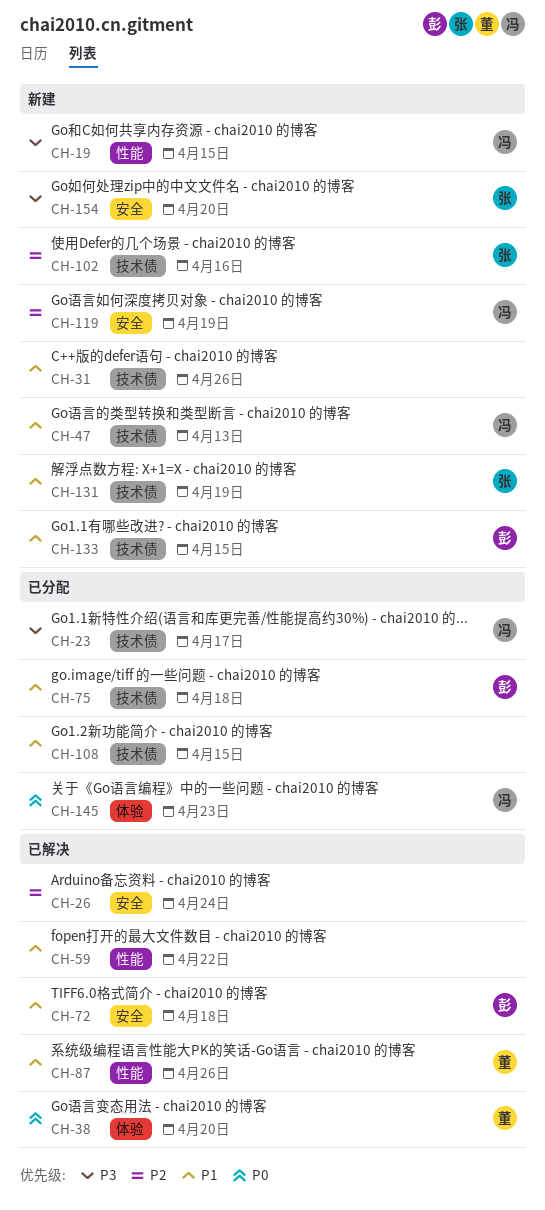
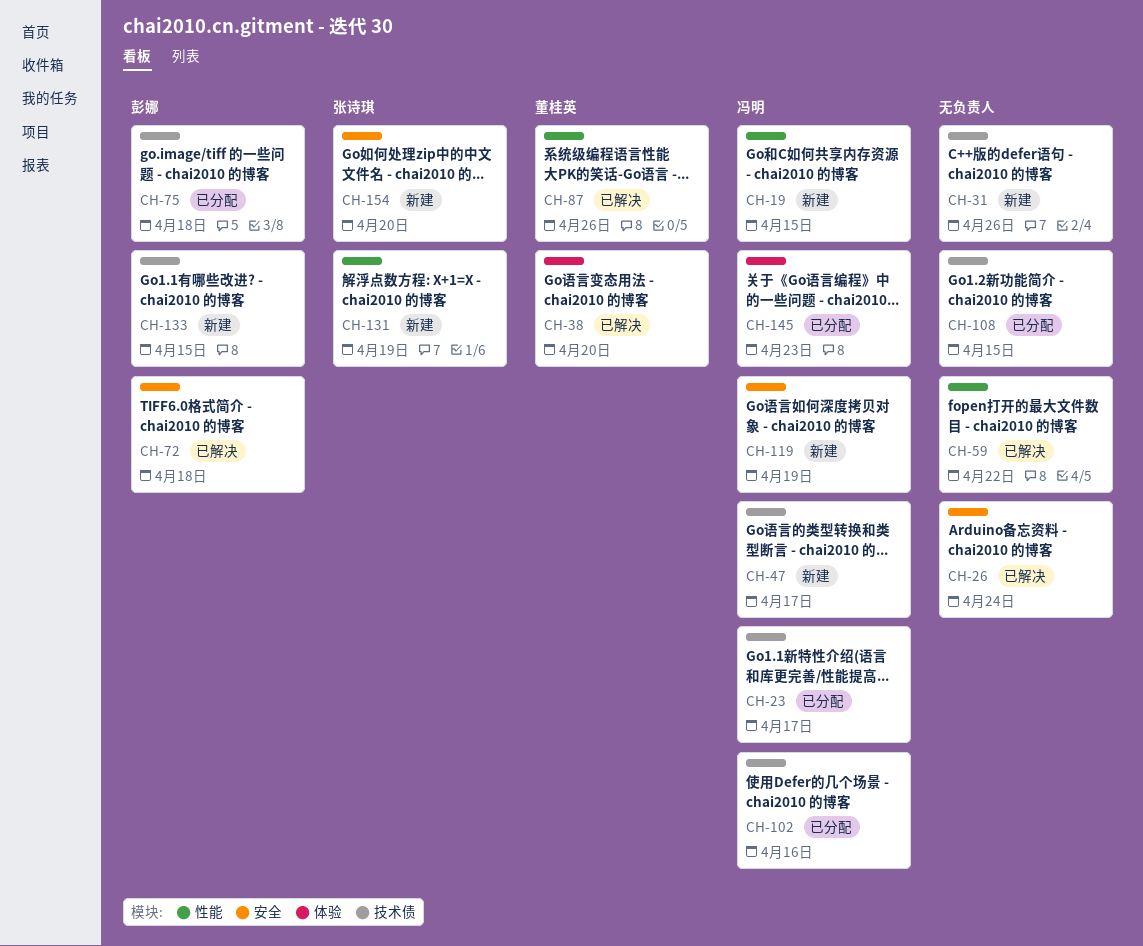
CH-47, due: Apr 13 -> Apr 17
CH-102, status: 新建 -> 已分配
CH-102, owner: 张诗琪 -> 冯明
CH-131, label: 技术债 -> 性能

